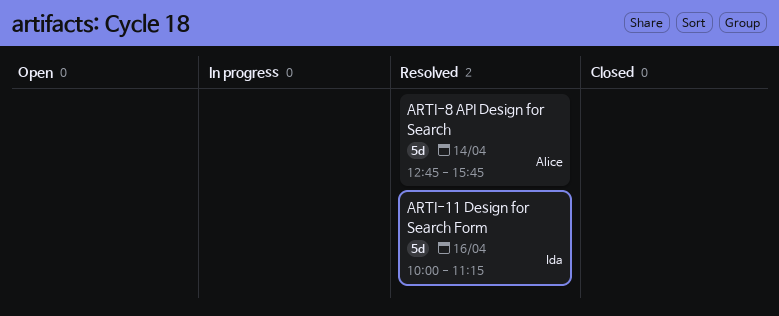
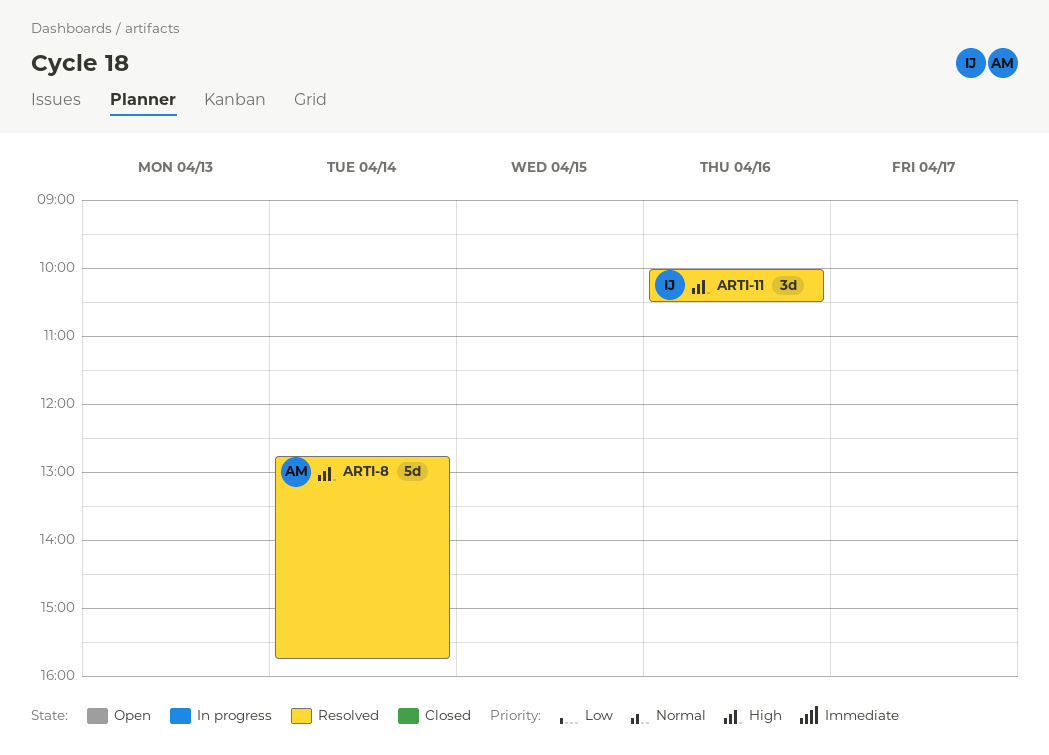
ARTI-11, estimate: 5d -> 3d
ARTI-11, ends: 11:15 -> 10:30

